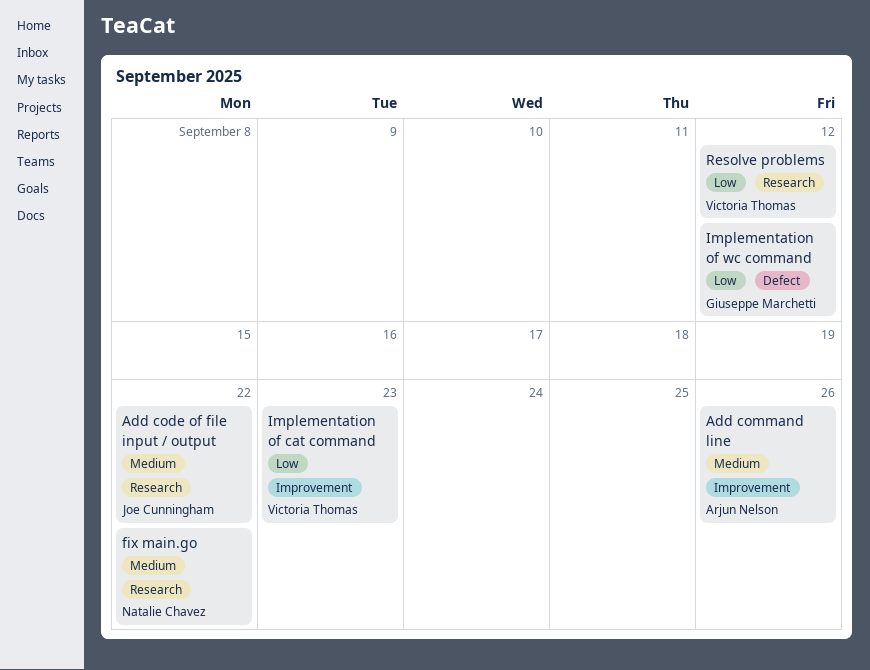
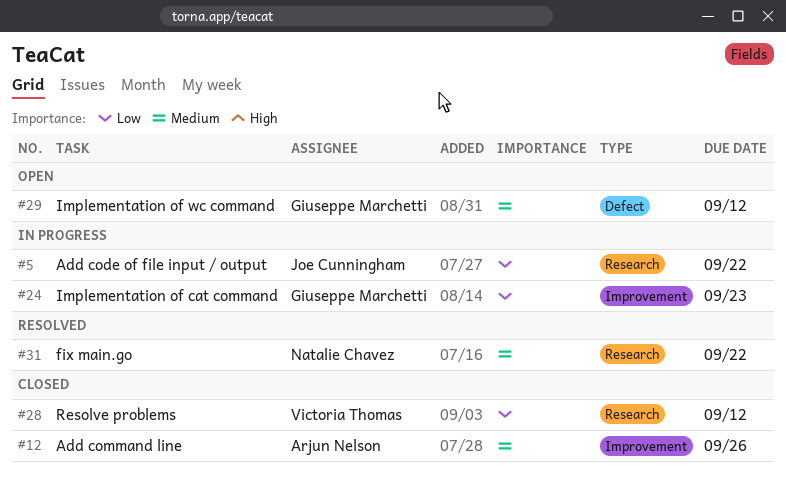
Add code of file input / output, priority: Medium -> Low
Implementation of cat command, owner: Victoria Thomas -> Giuseppe Marchetti
Implementation of wc command, priority: Low -> Medium

